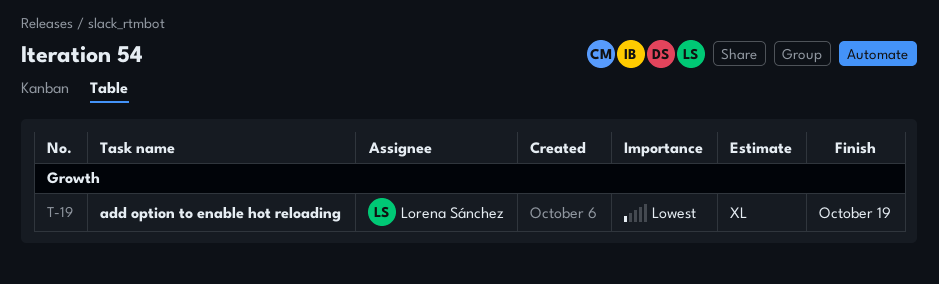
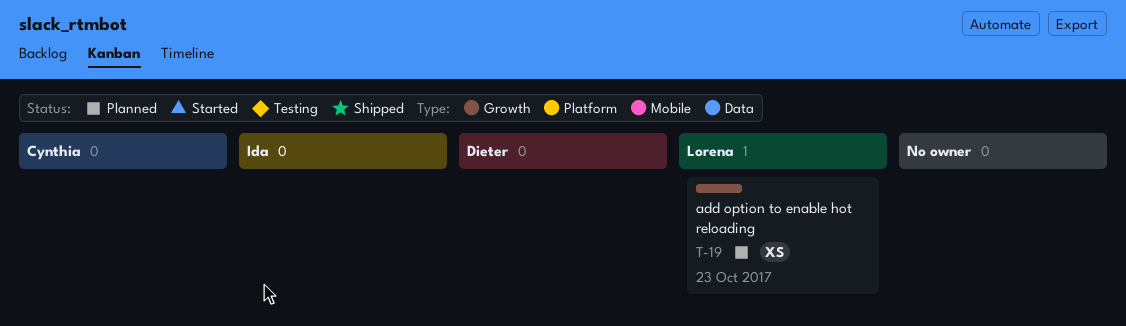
T-19, estimate: XL -> XS
T-19, due: Oct 19 -> Oct 23

